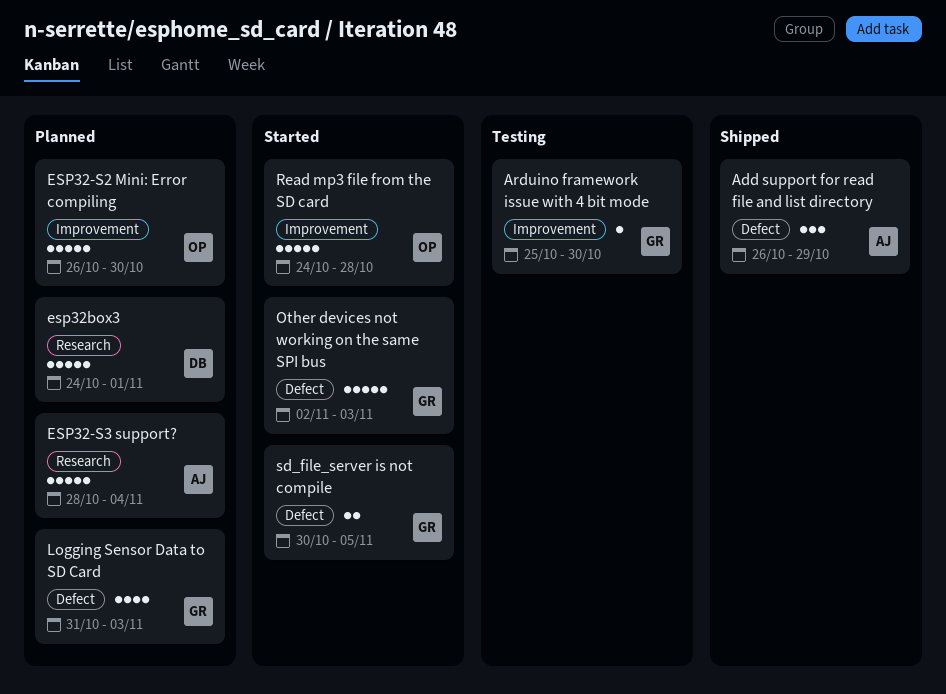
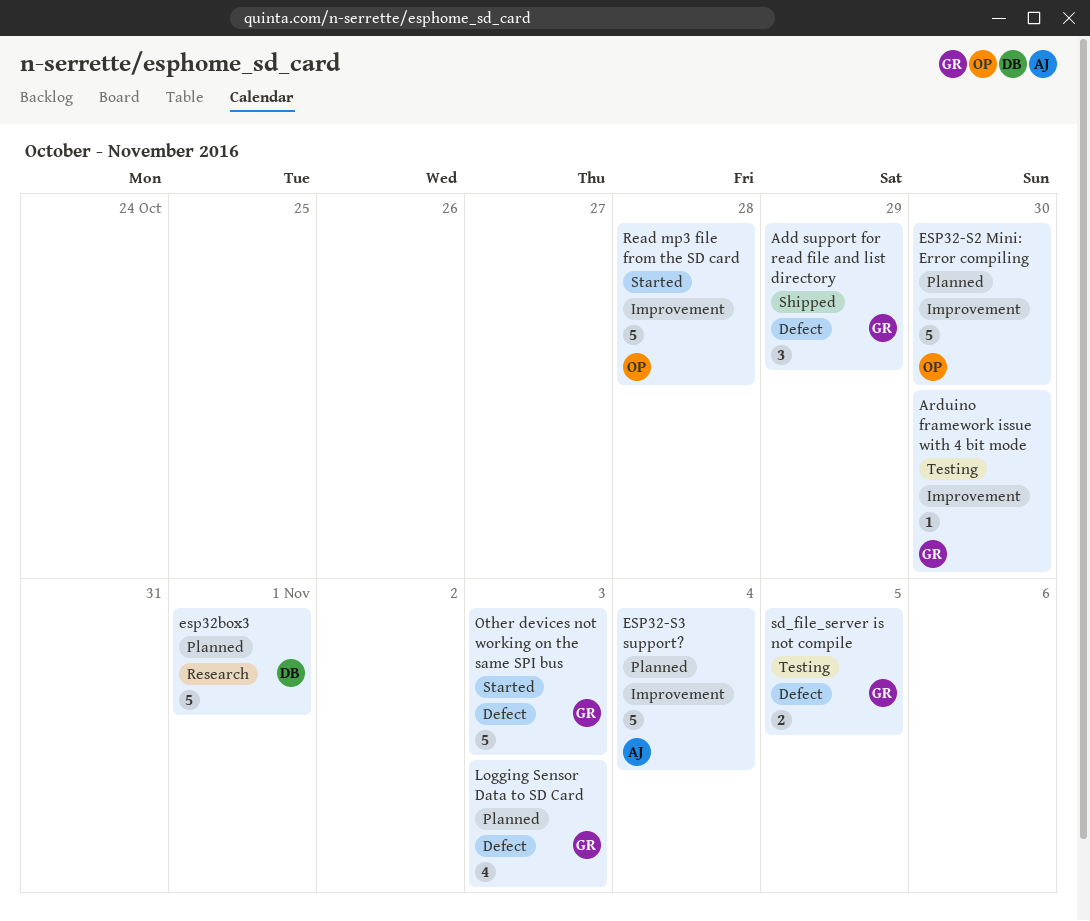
Add support for read file and list directory, owner: AJ -> GR
ESP32-S3 support?, label: Research -> Improvement
sd_file_server is not compile, status: Started -> Testing

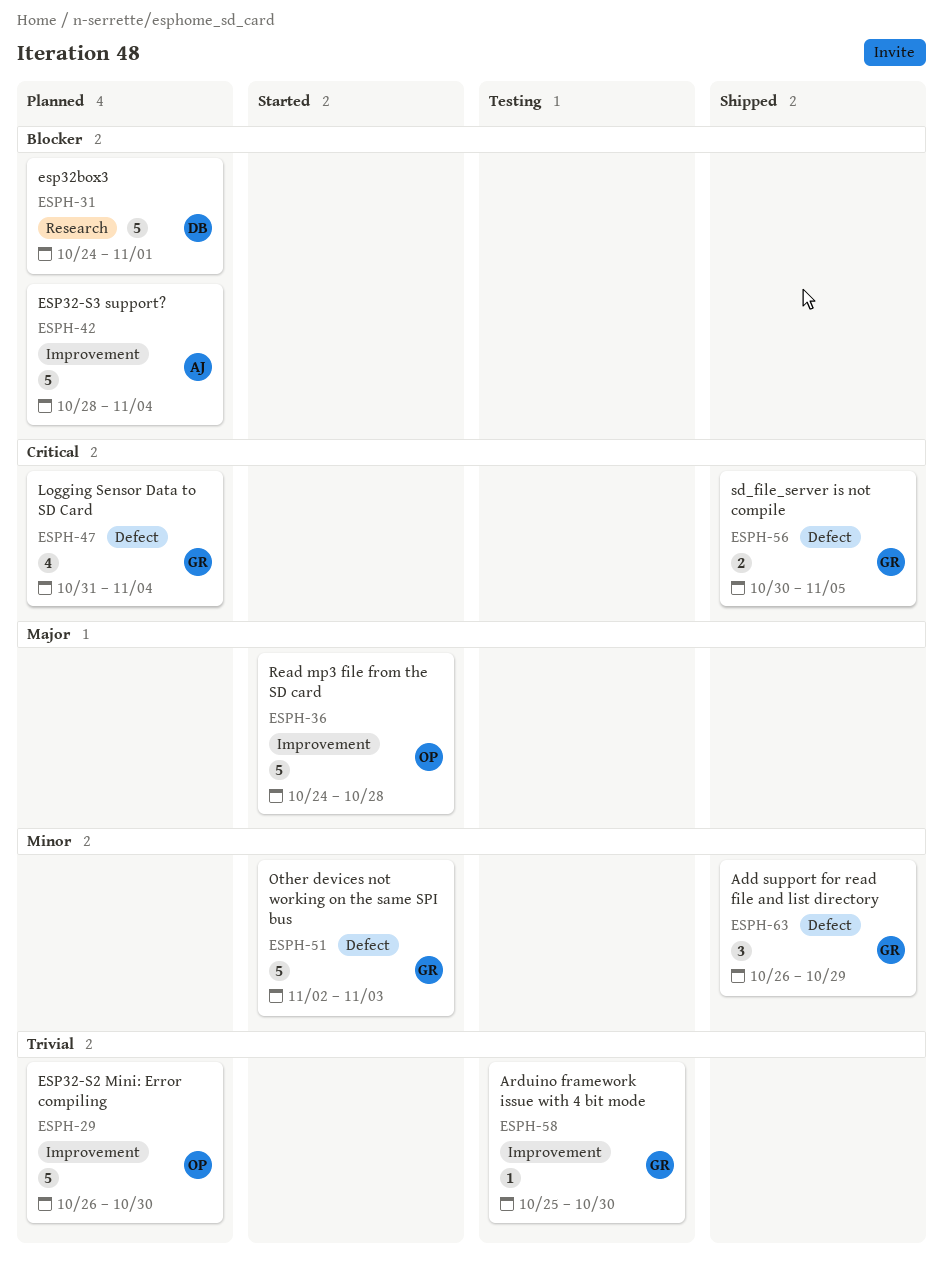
Logging Sensor Data to SD Card, due: Nov 3 -> Nov 4
sd_file_server is not compile, status: Testing -> Shipped

